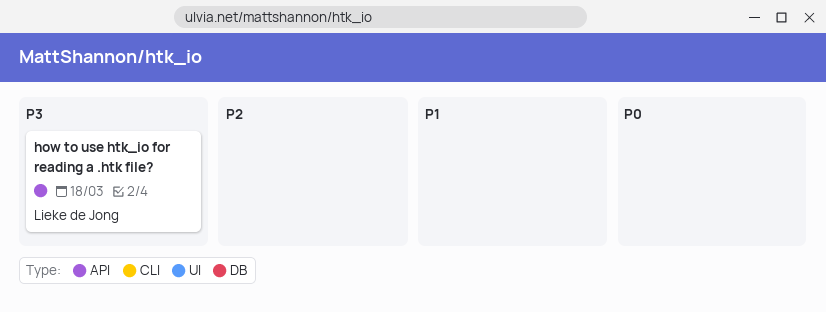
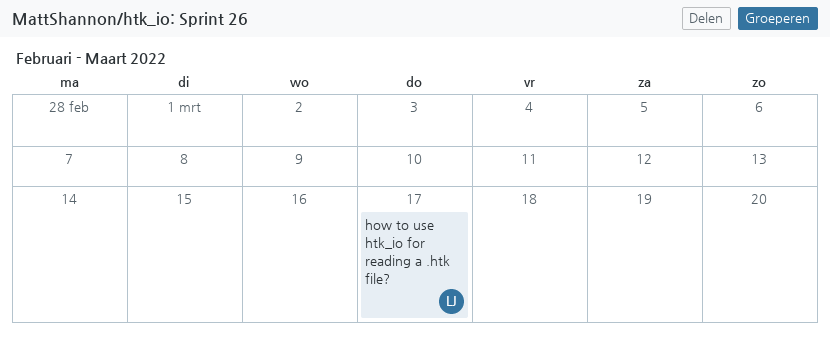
how to use htk_io for reading a .htk file?, due: Mar 18 -> Mar 17

